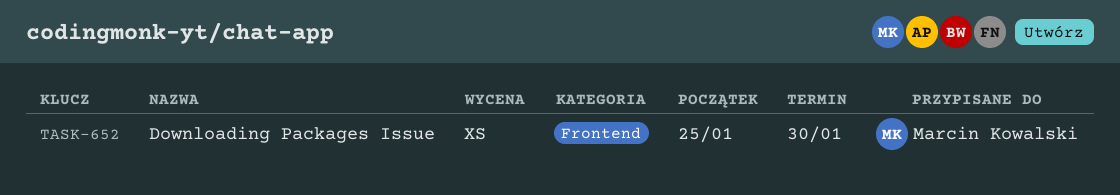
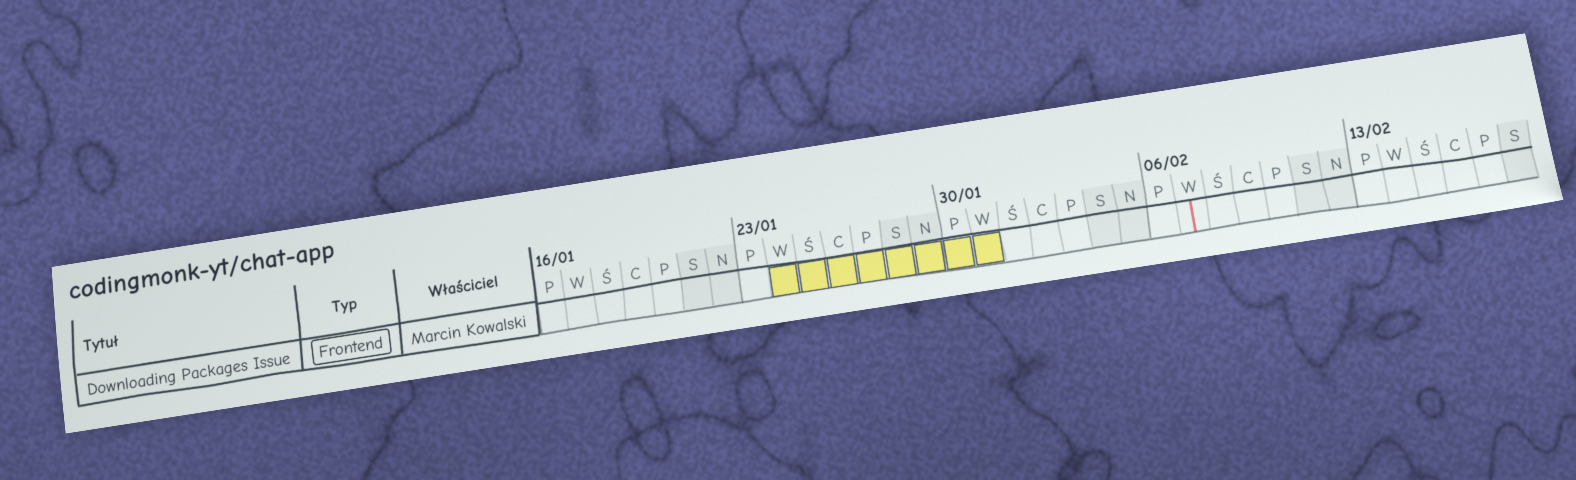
Downloading Packages Issue, start: Jan 25 -> Jan 24
Downloading Packages Issue, due: Jan 30 -> Jan 31

